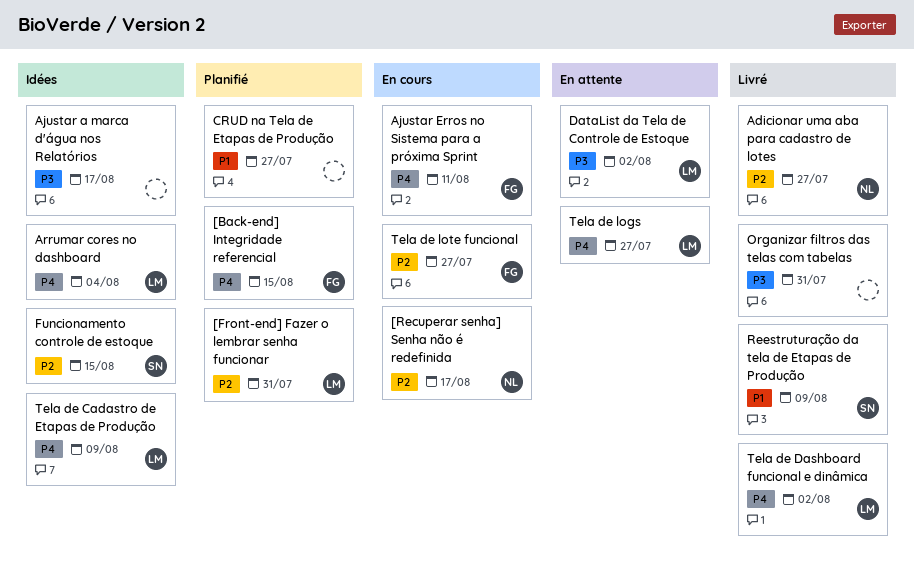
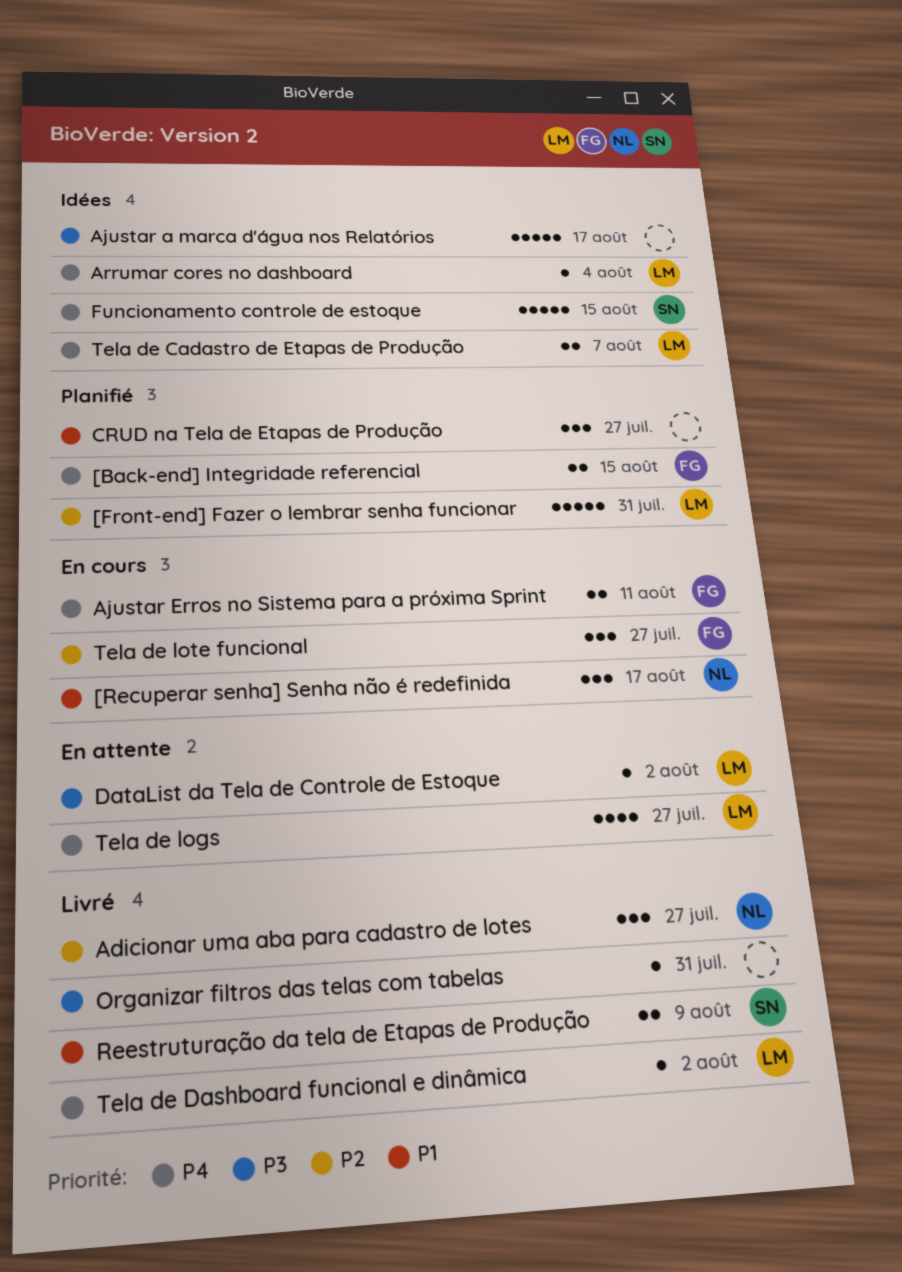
[Recuperar senha] Senha não é redefinida, priority: P2 -> P1
Funcionamento controle de estoque, priority: P2 -> P4
Tela de Cadastro de Etapas de Produção, due: Aug 9 -> Aug 7

